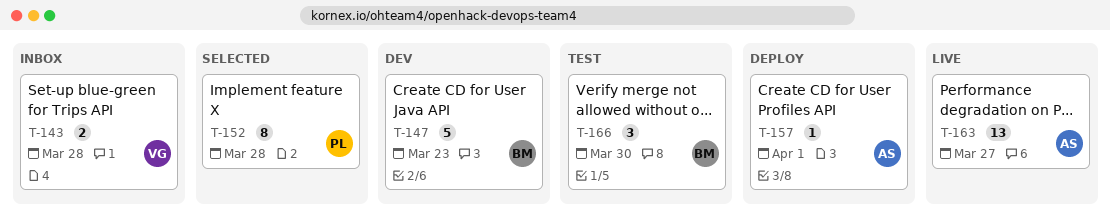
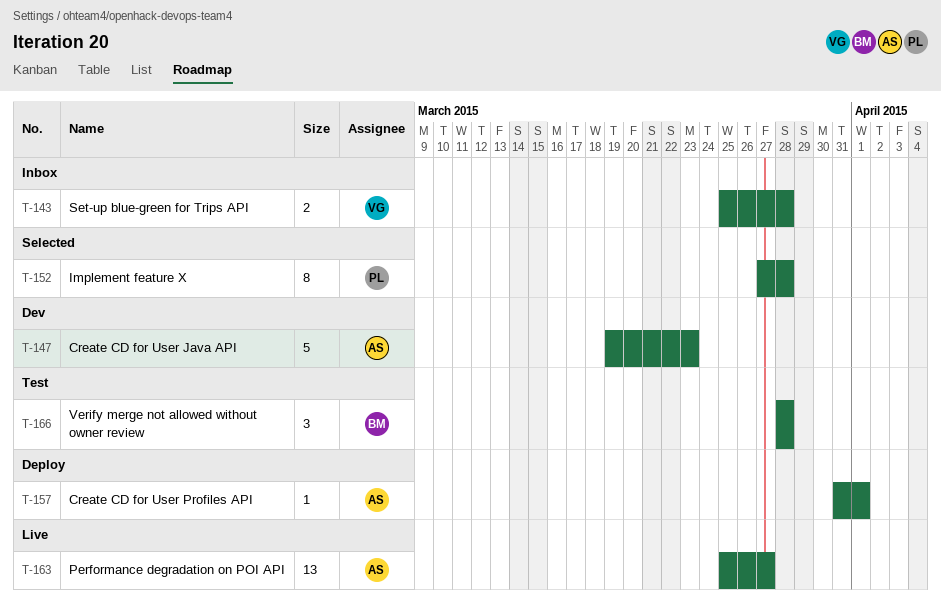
T-147, owner: BM -> AS
T-166, due: Mar 30 -> Mar 28

